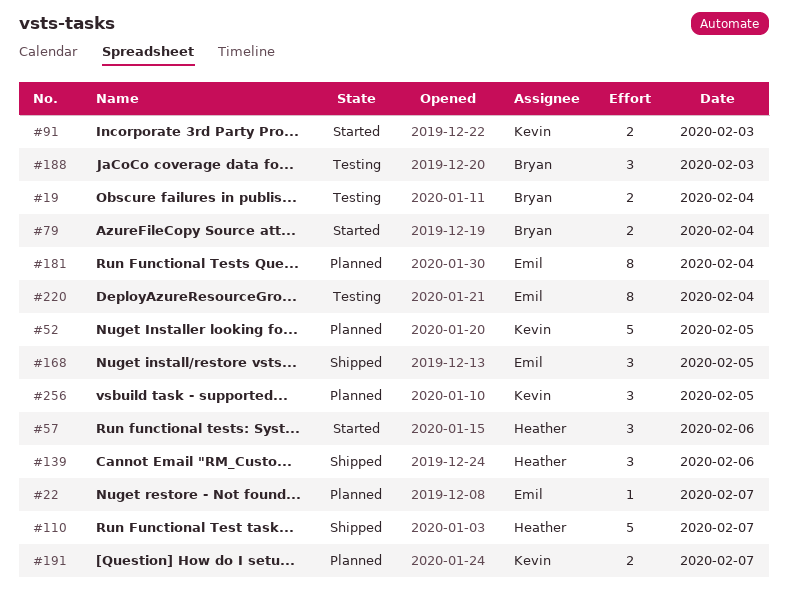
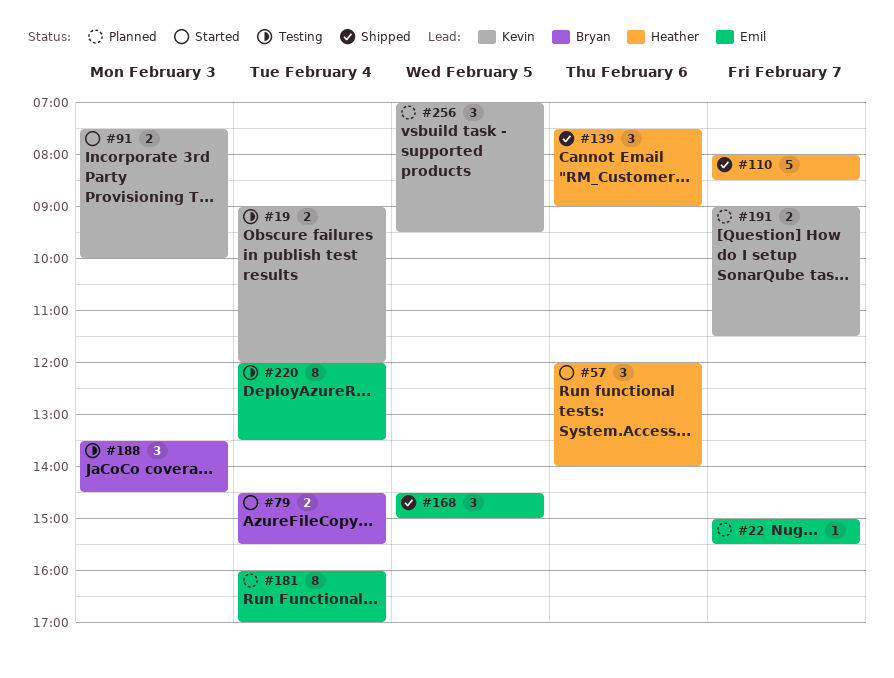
#19, owner: Bryan -> Kevin
#52: present -> none

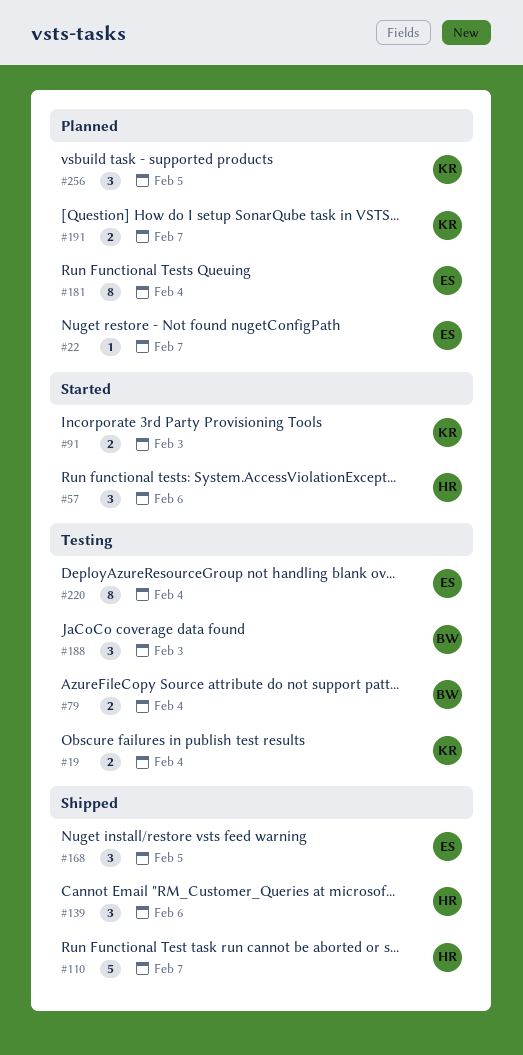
#79, status: Started -> Testing

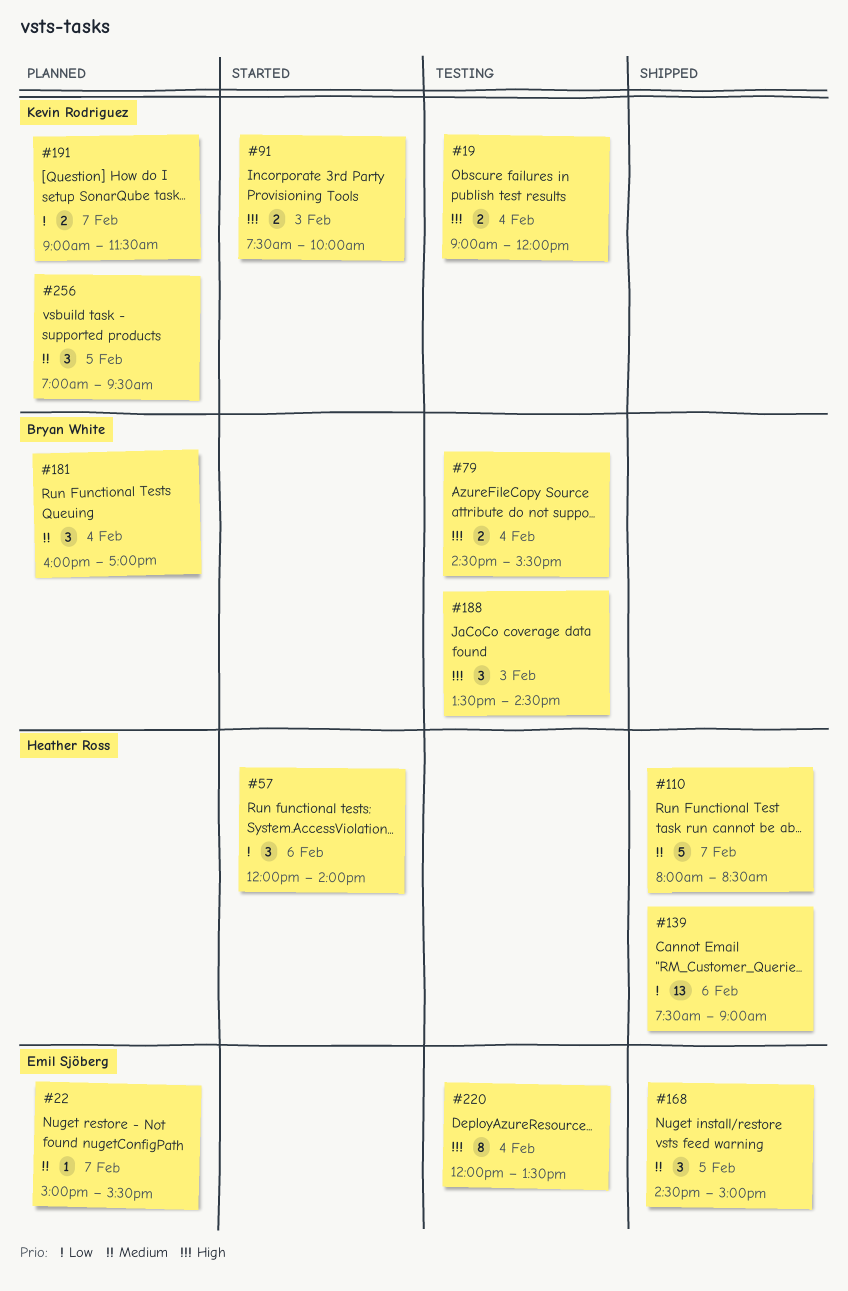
#139, estimate: 3 -> 13
#181, owner: Emil Sjöberg -> Bryan White
#181, estimate: 8 -> 3

